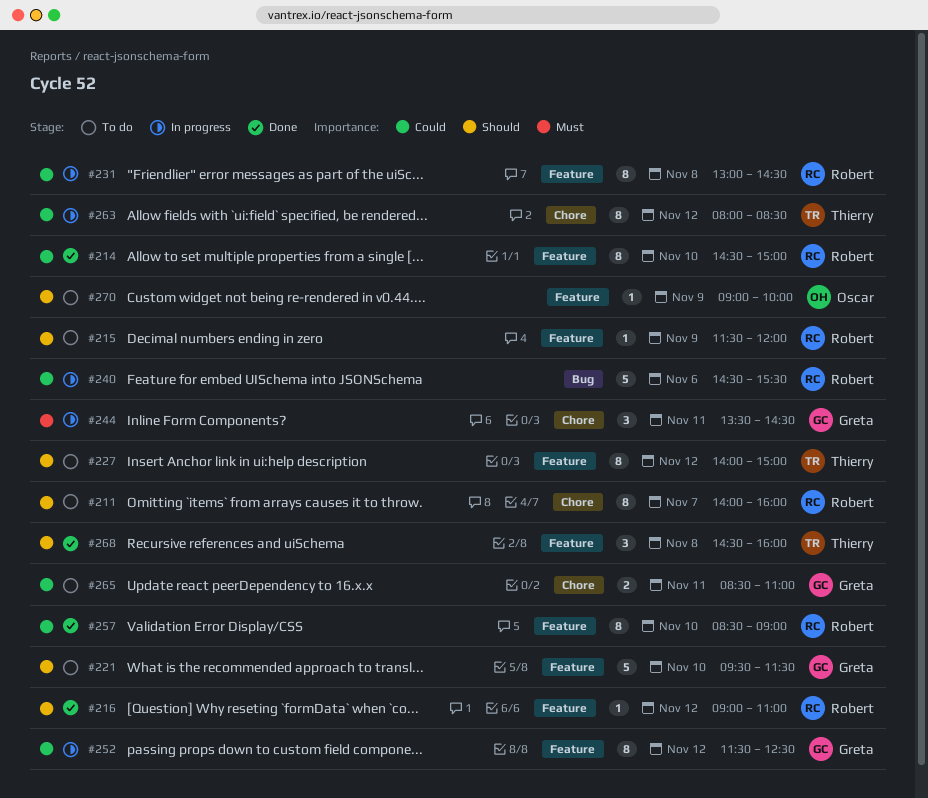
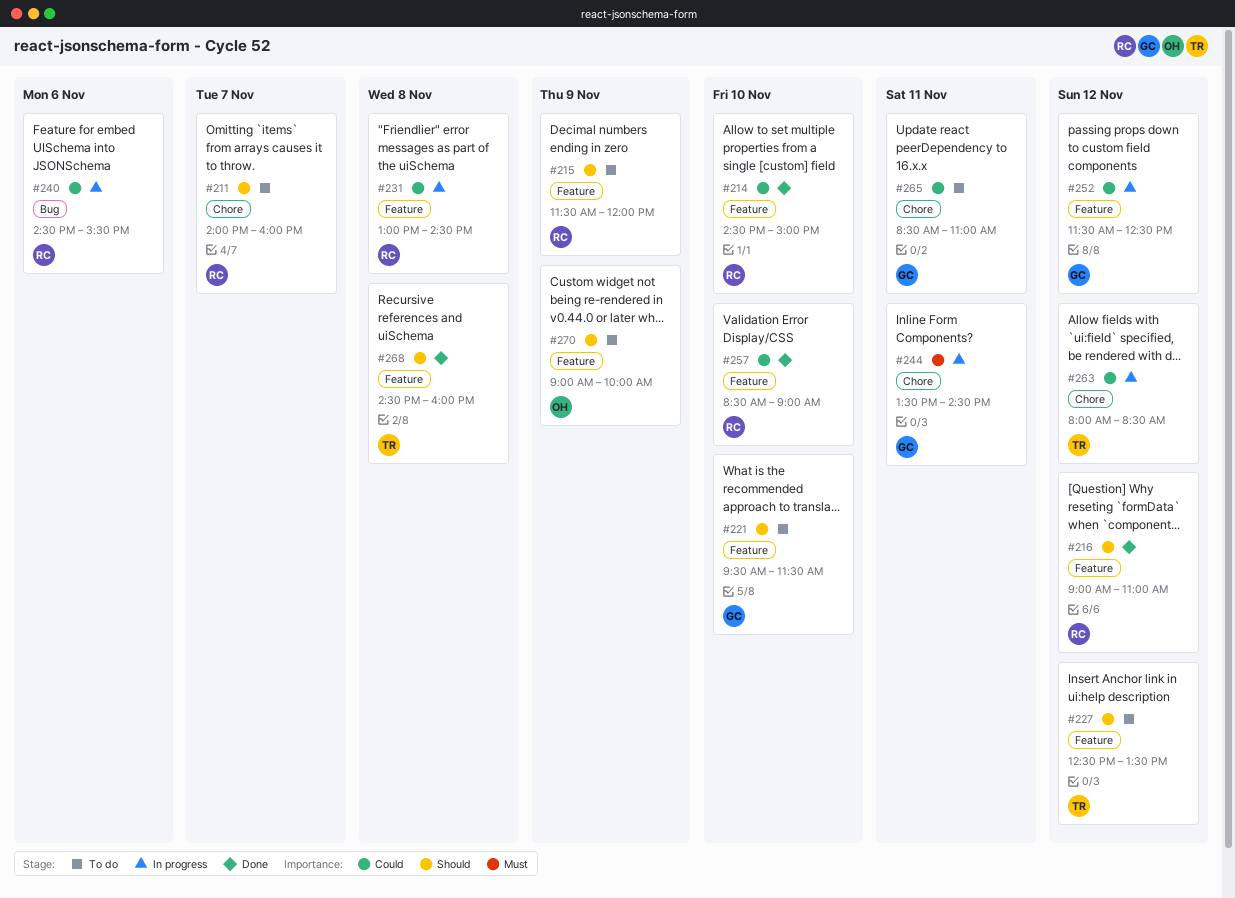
#227, begins: 14:00 -> 12:30
#227, ends: 15:00 -> 13:30

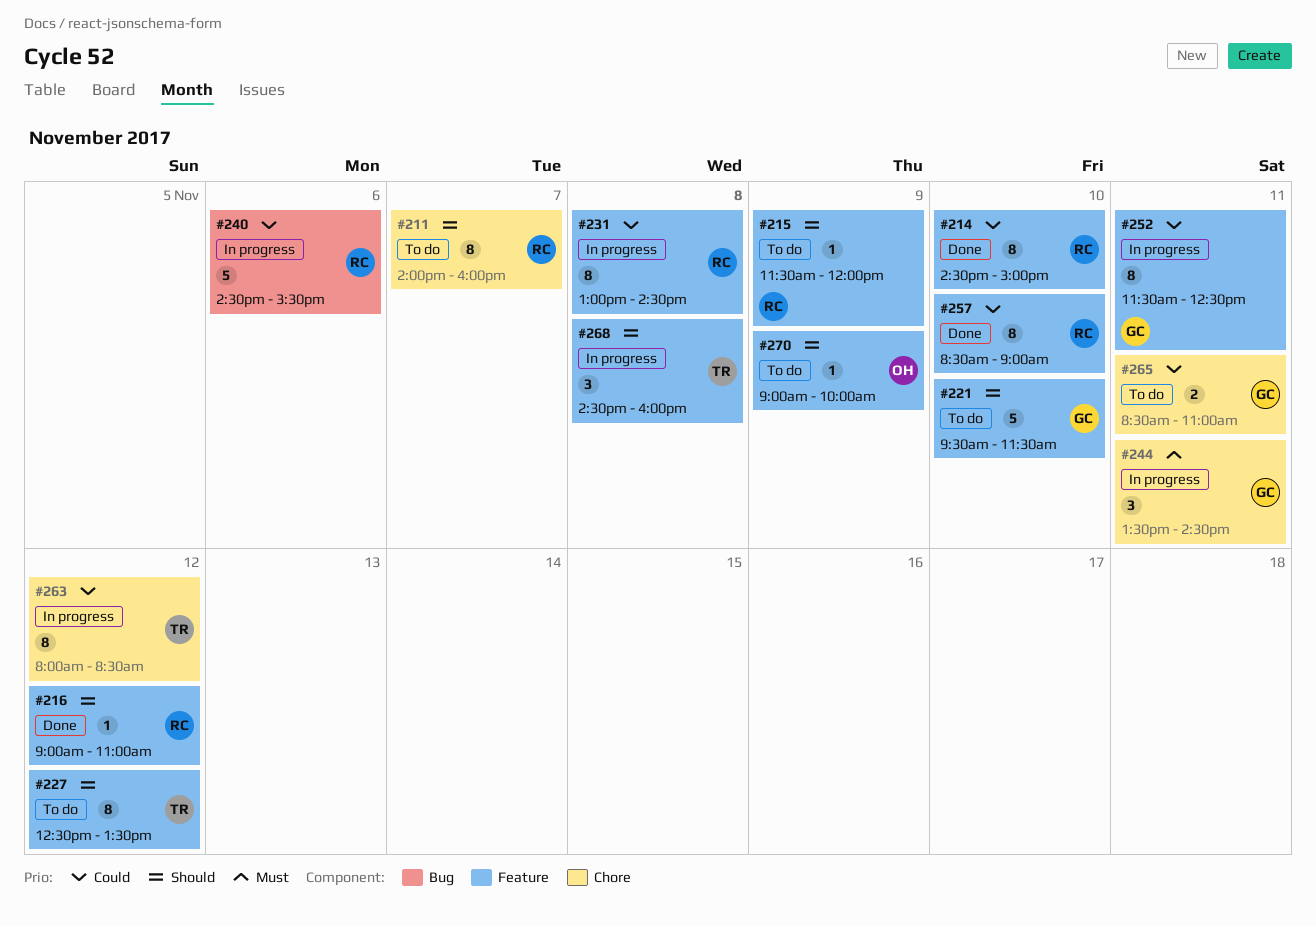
#252, day: Nov 12 -> Nov 11
#268, status: Done -> In progress

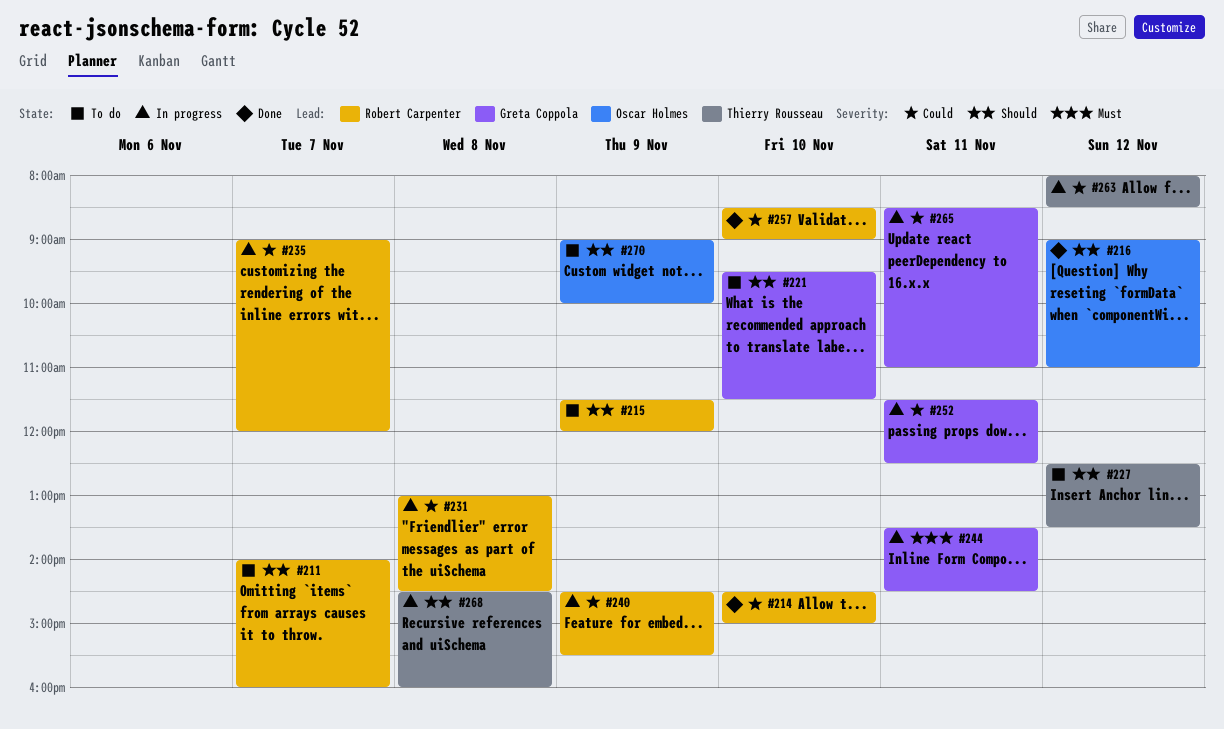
#216, owner: Robert Carpenter -> Oscar Holmes
#235: none -> present
#240, day: Nov 6 -> Nov 9
#265, status: To do -> In progress

